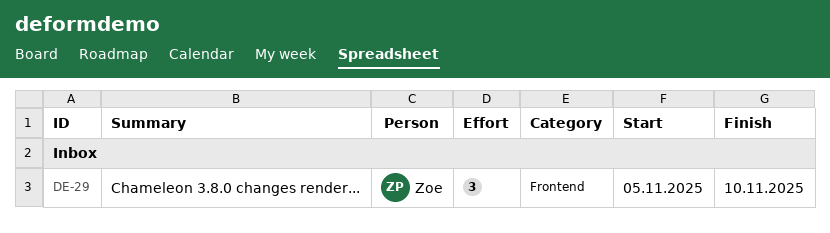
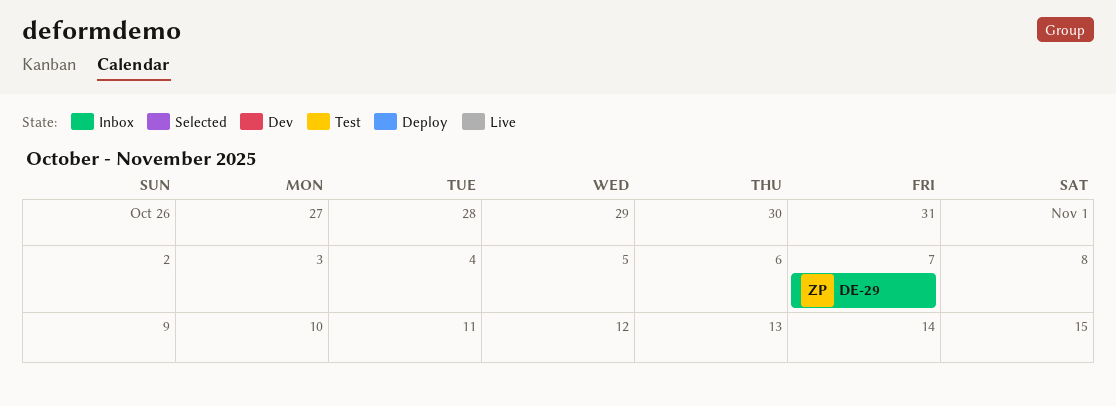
DE-29, start: Nov 5 -> Nov 7
DE-29, due: Nov 10 -> Nov 7

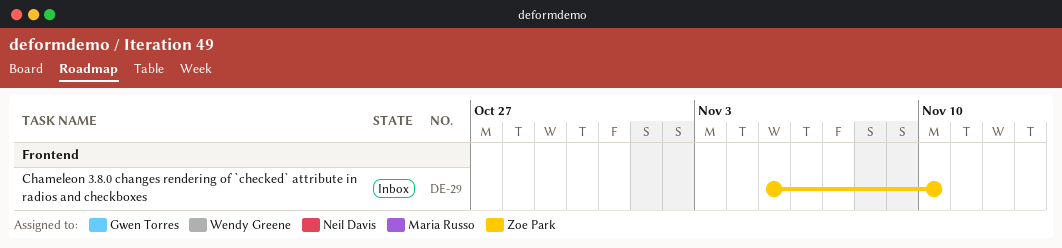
DE-29, start: Nov 7 -> Nov 5
DE-29, due: Nov 7 -> Nov 10

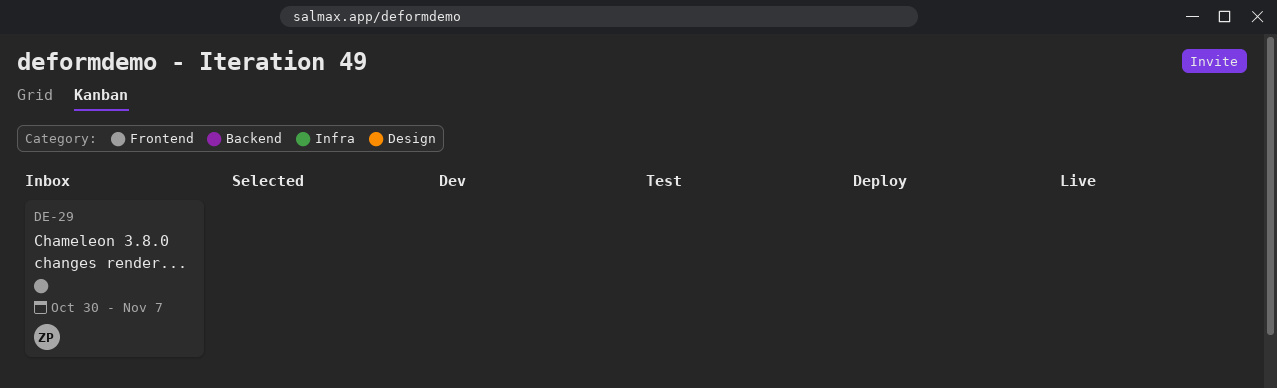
DE-29, start: Nov 5 -> Oct 30
DE-29, due: Nov 10 -> Nov 7

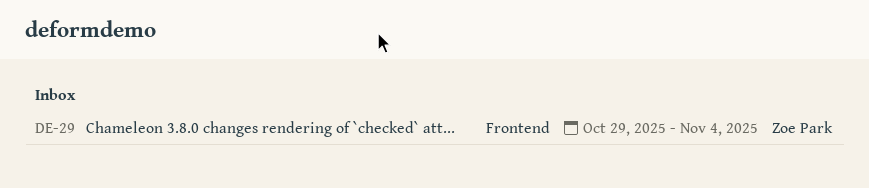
DE-29, start: Oct 30 -> Oct 29
DE-29, due: Nov 7 -> Nov 4

